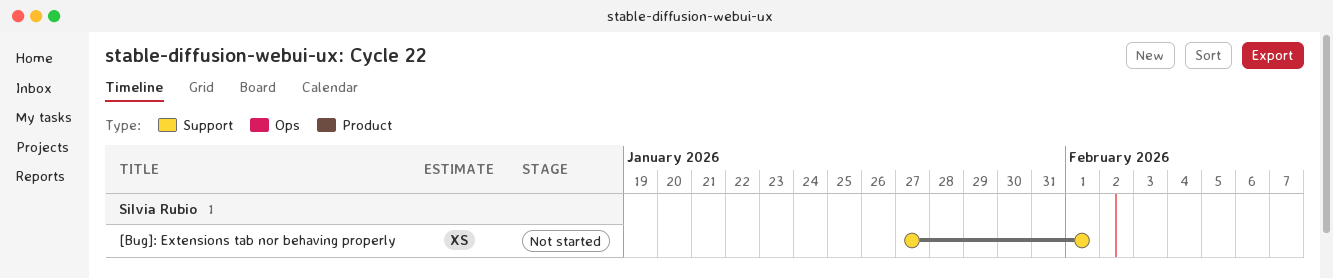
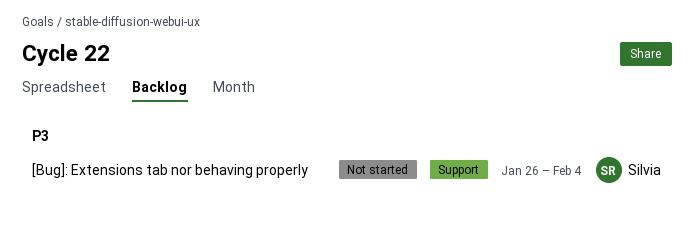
[Bug]: Extensions tab nor behaving properly, start: Jan 27 -> Jan 26
[Bug]: Extensions tab nor behaving properly, due: Feb 1 -> Feb 4

